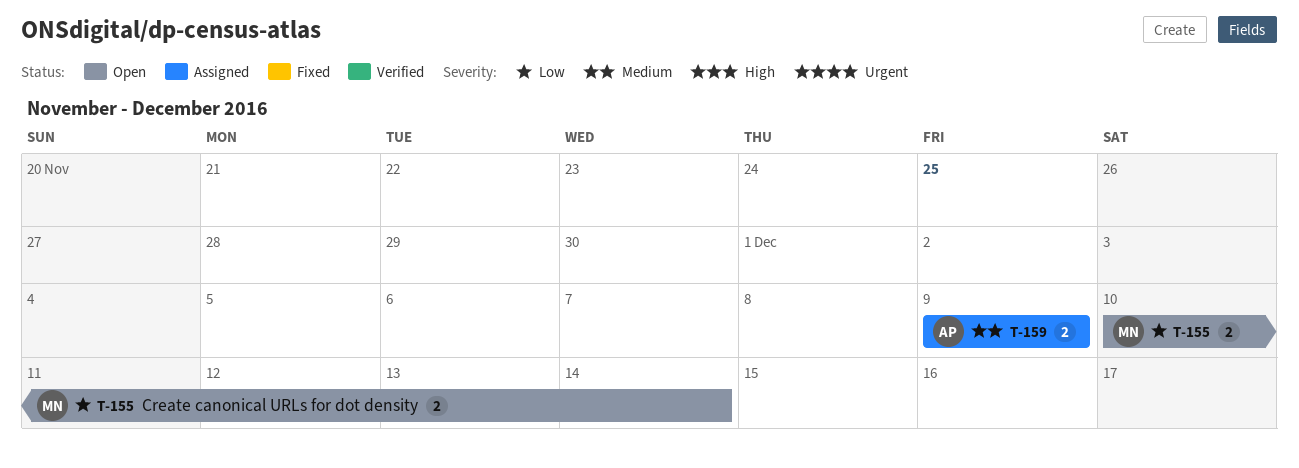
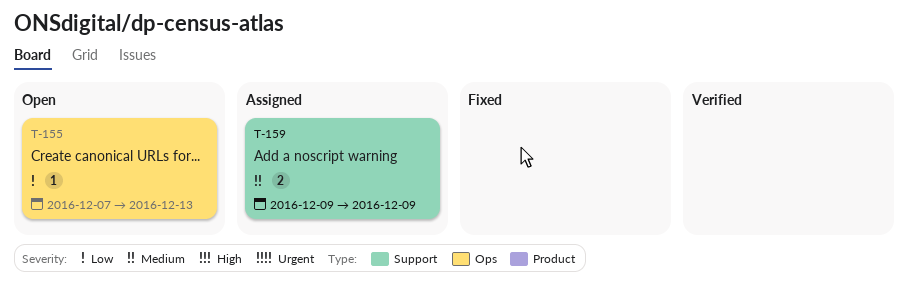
T-155, estimate: 2 -> 1
T-155, start: Dec 10 -> Dec 7
T-155, due: Dec 14 -> Dec 13

